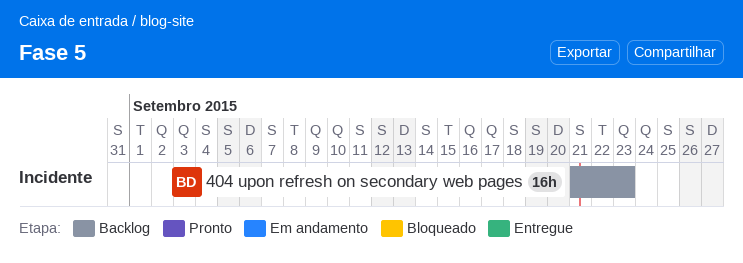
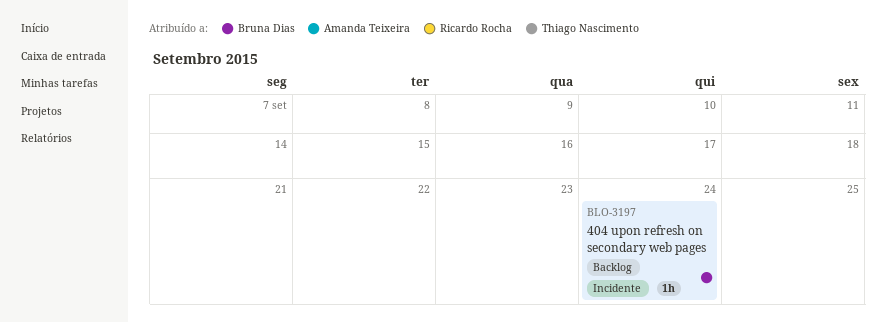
404 upon refresh on secondary web pages, estimate: 16h -> 1h
404 upon refresh on secondary web pages, due: Sep 23 -> Sep 24

